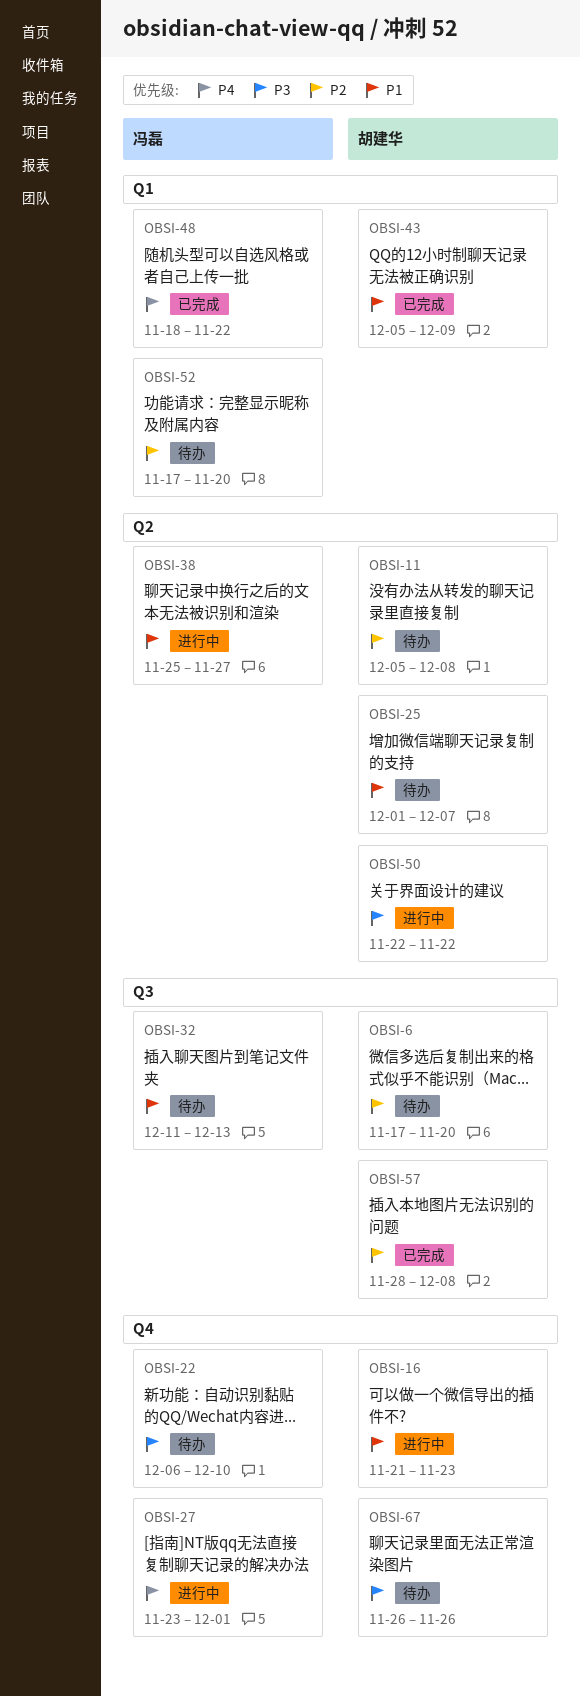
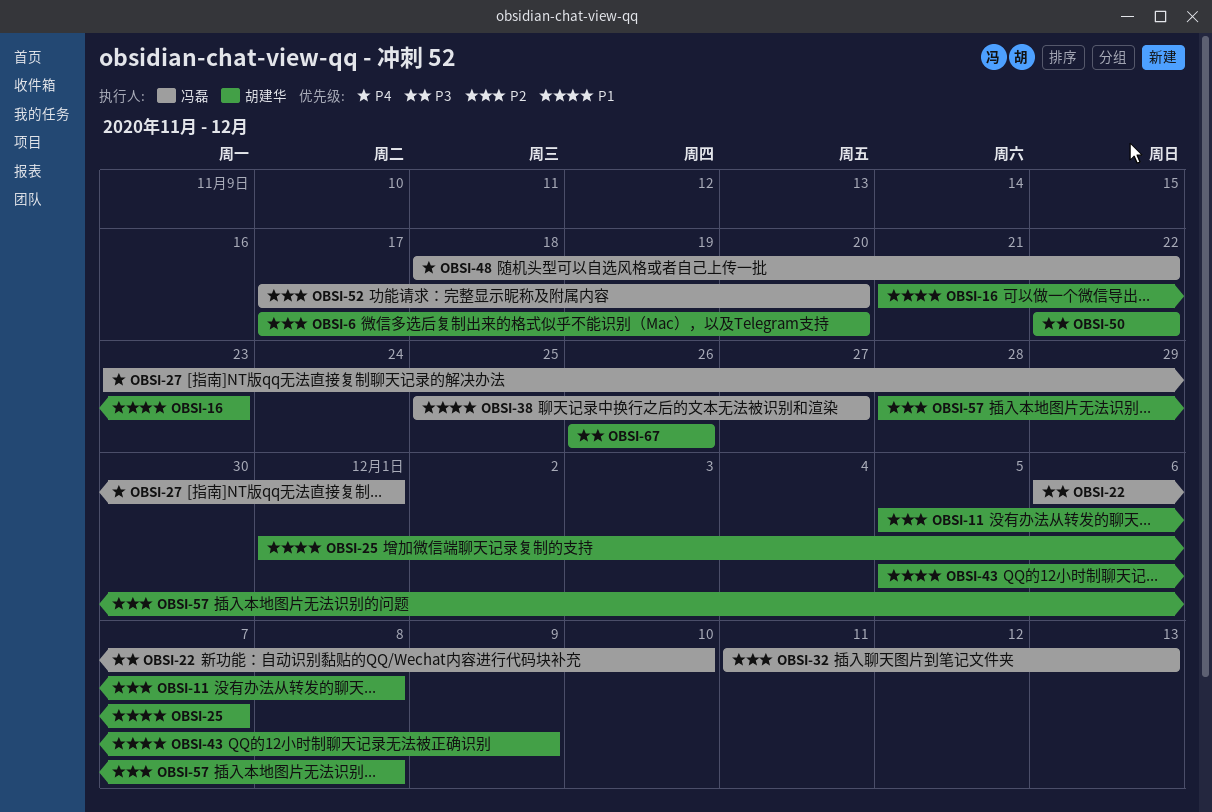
OBSI-32, priority: P1 -> P2

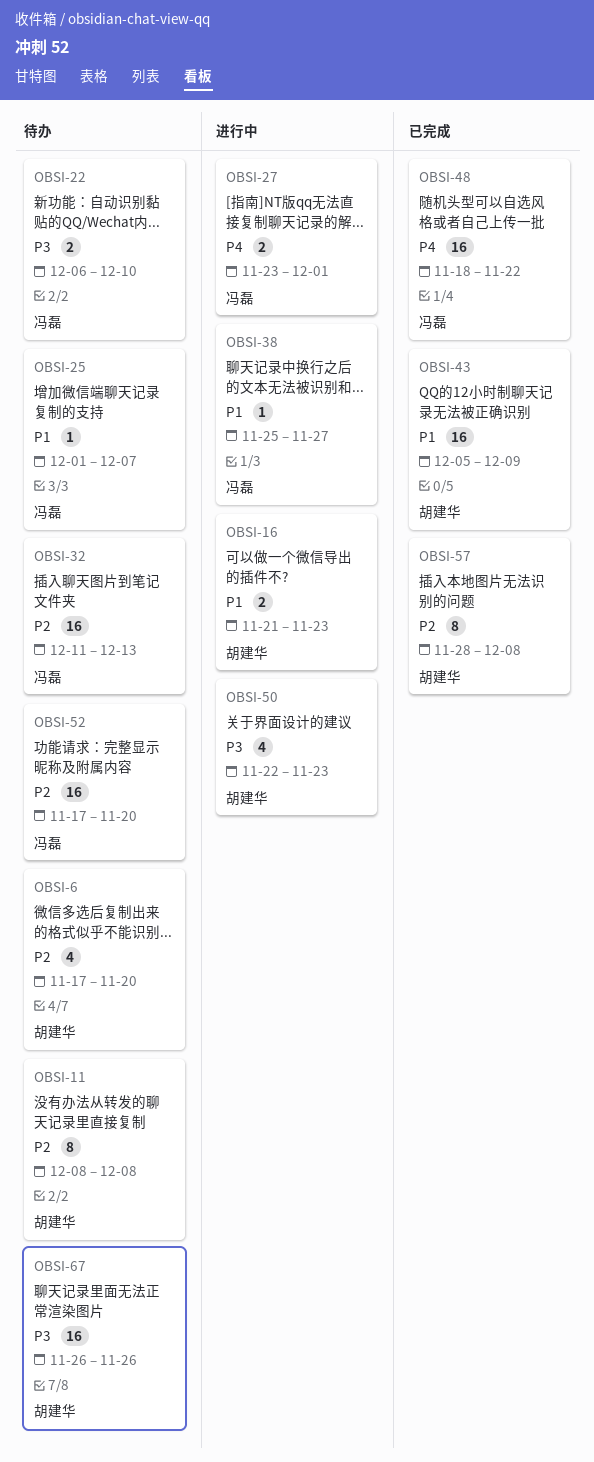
OBSI-11, start: Dec 5 -> Dec 8
OBSI-25, owner: 胡建华 -> 冯磊
OBSI-50, due: Nov 22 -> Nov 23

